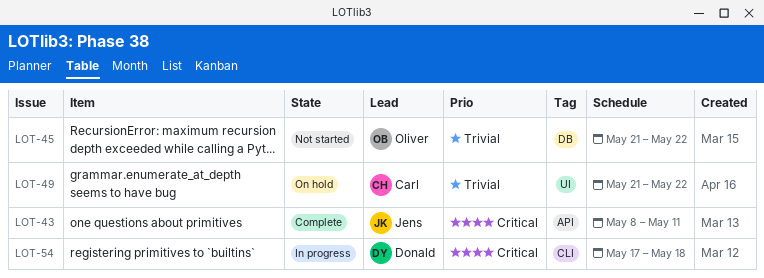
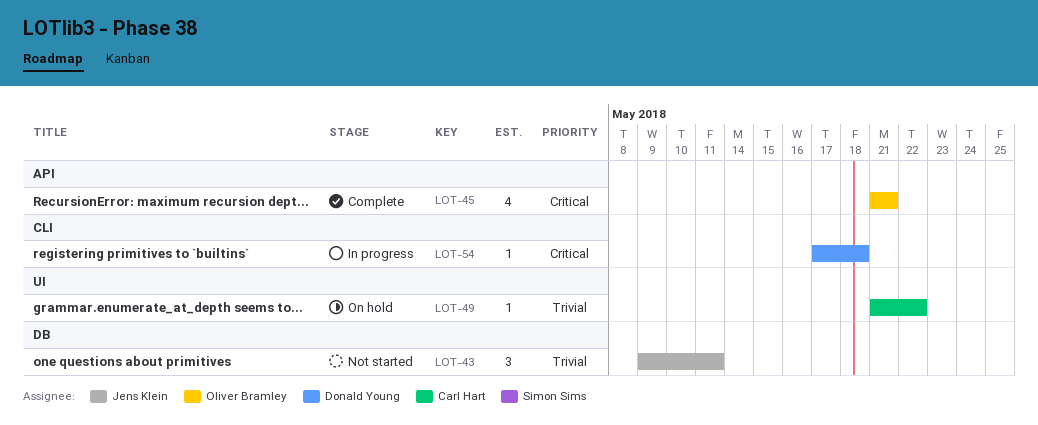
LOT-43, status: Complete -> Not started
LOT-43, priority: Critical -> Trivial
LOT-43, label: API -> DB
LOT-43, start: May 8 -> May 9
LOT-45, status: Not started -> Complete
LOT-45, priority: Trivial -> Critical
LOT-45, label: DB -> API
LOT-45, due: May 22 -> May 21

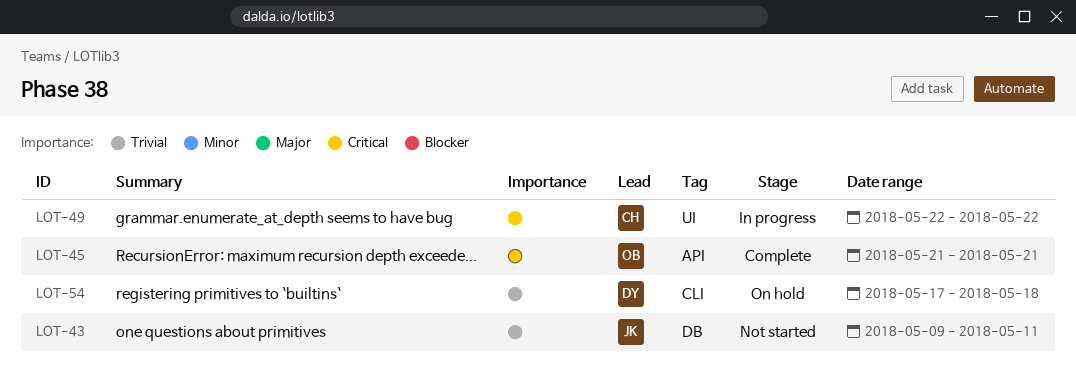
LOT-49, status: On hold -> In progress
LOT-49, priority: Trivial -> Critical
LOT-49, start: May 21 -> May 22
LOT-54, status: In progress -> On hold
LOT-54, priority: Critical -> Trivial

